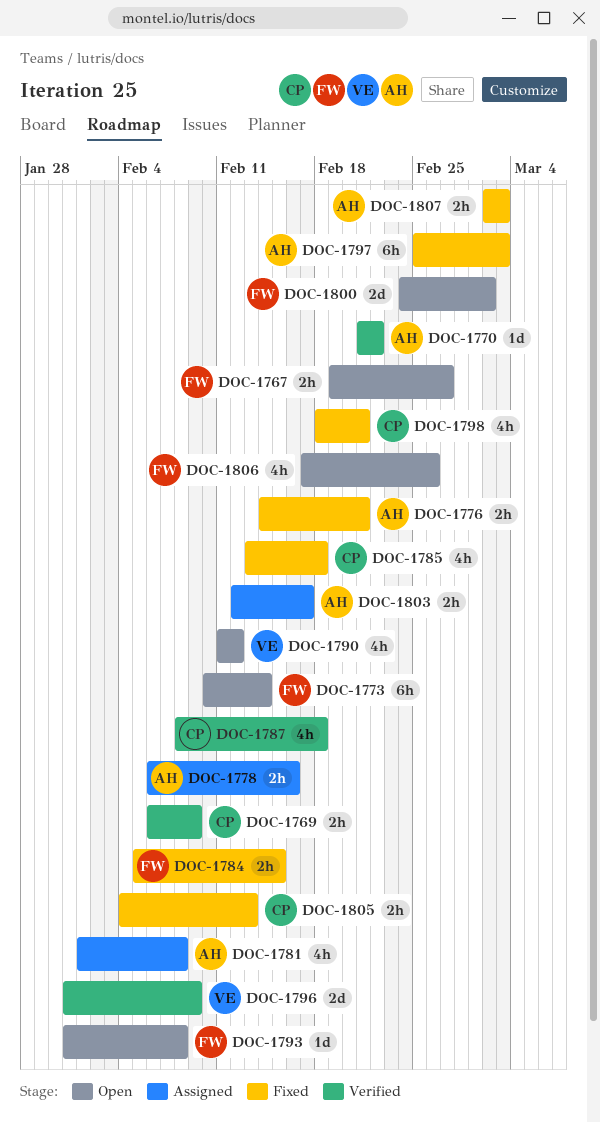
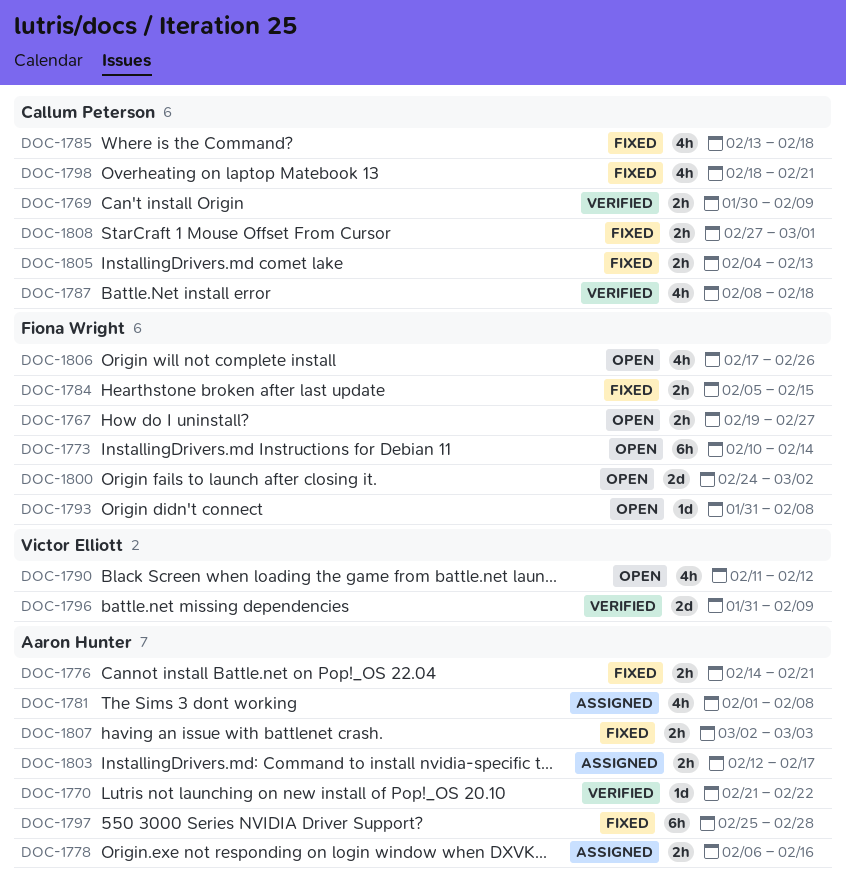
DOC-1769, start: Feb 6 -> Jan 30
DOC-1797, due: Mar 3 -> Feb 28
DOC-1808: none -> present

